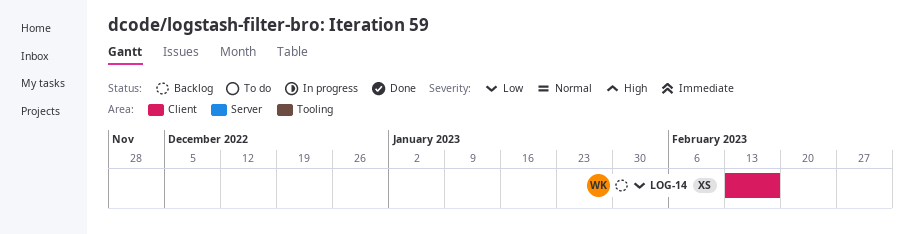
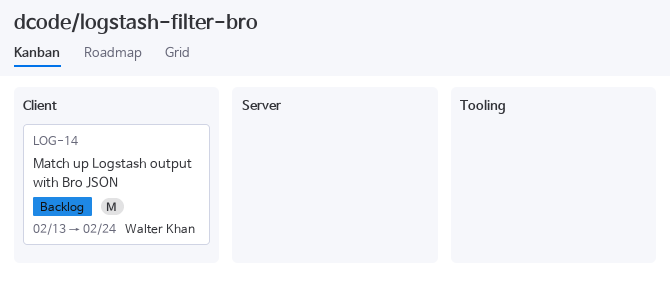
LOG-14, estimate: XS -> M
LOG-14, due: Feb 17 -> Feb 24

